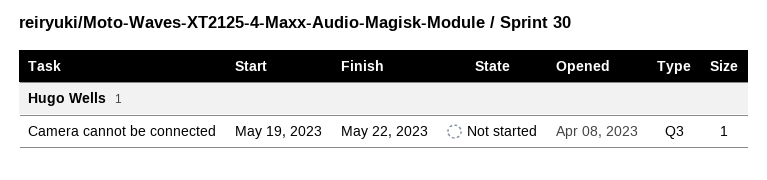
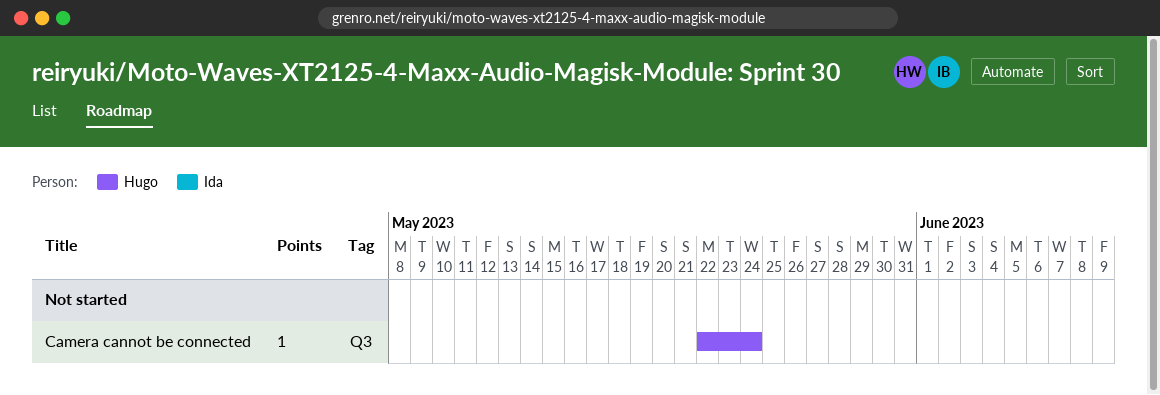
Camera cannot be connected, start: May 19 -> May 22
Camera cannot be connected, due: May 22 -> May 24

